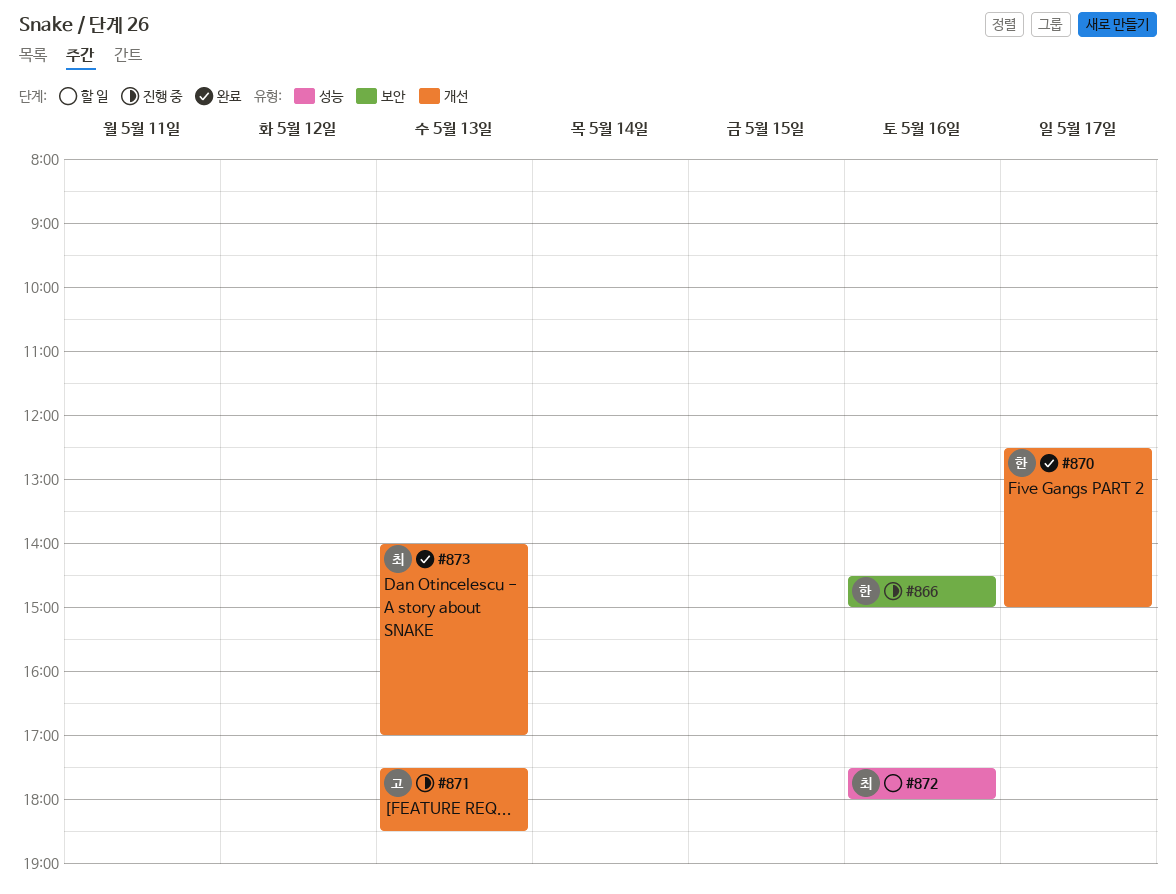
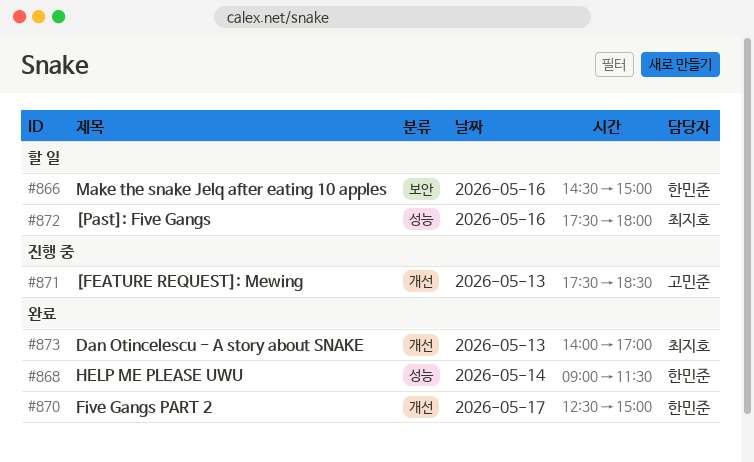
#866, status: 진행 중 -> 할 일
#868: none -> present

